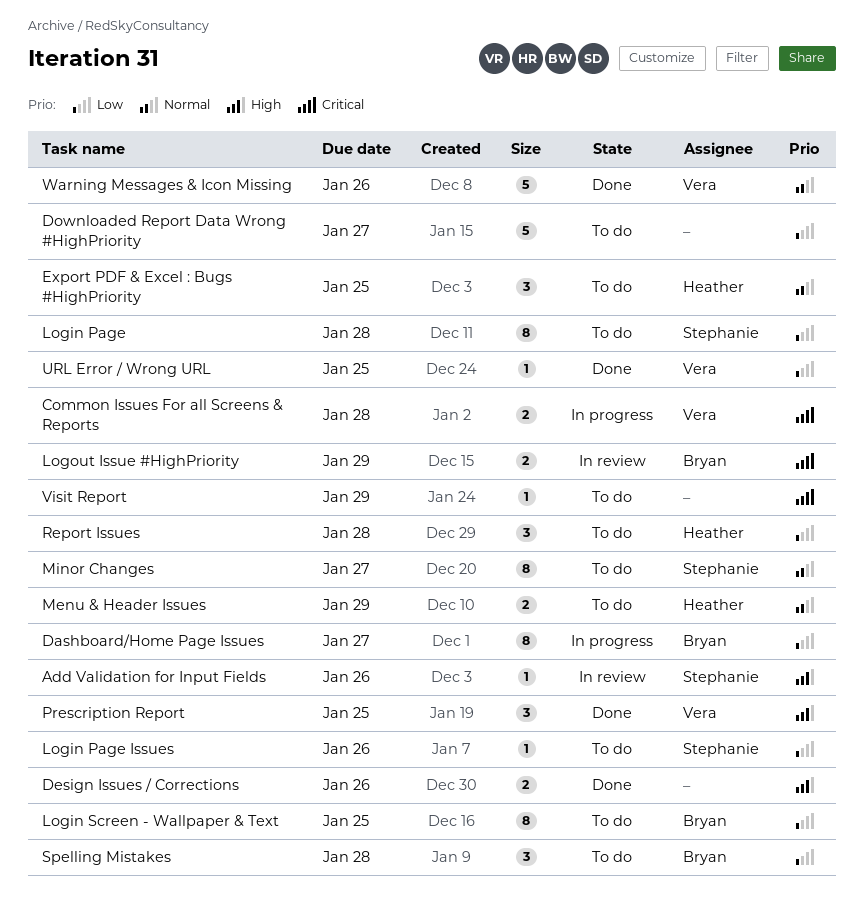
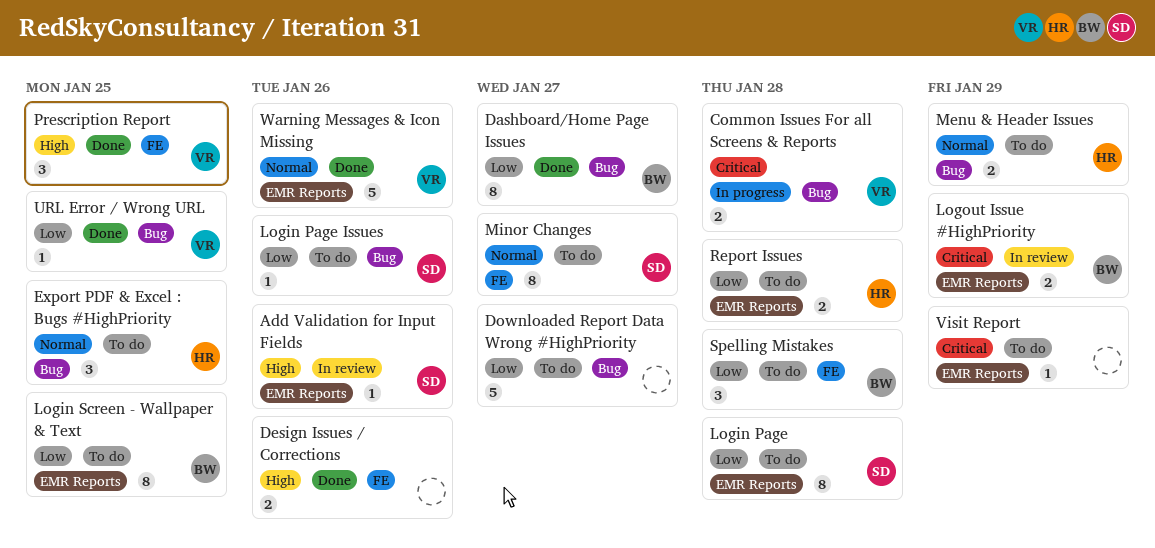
Dashboard/Home Page Issues, status: In progress -> Done
Report Issues, estimate: 3 -> 2

